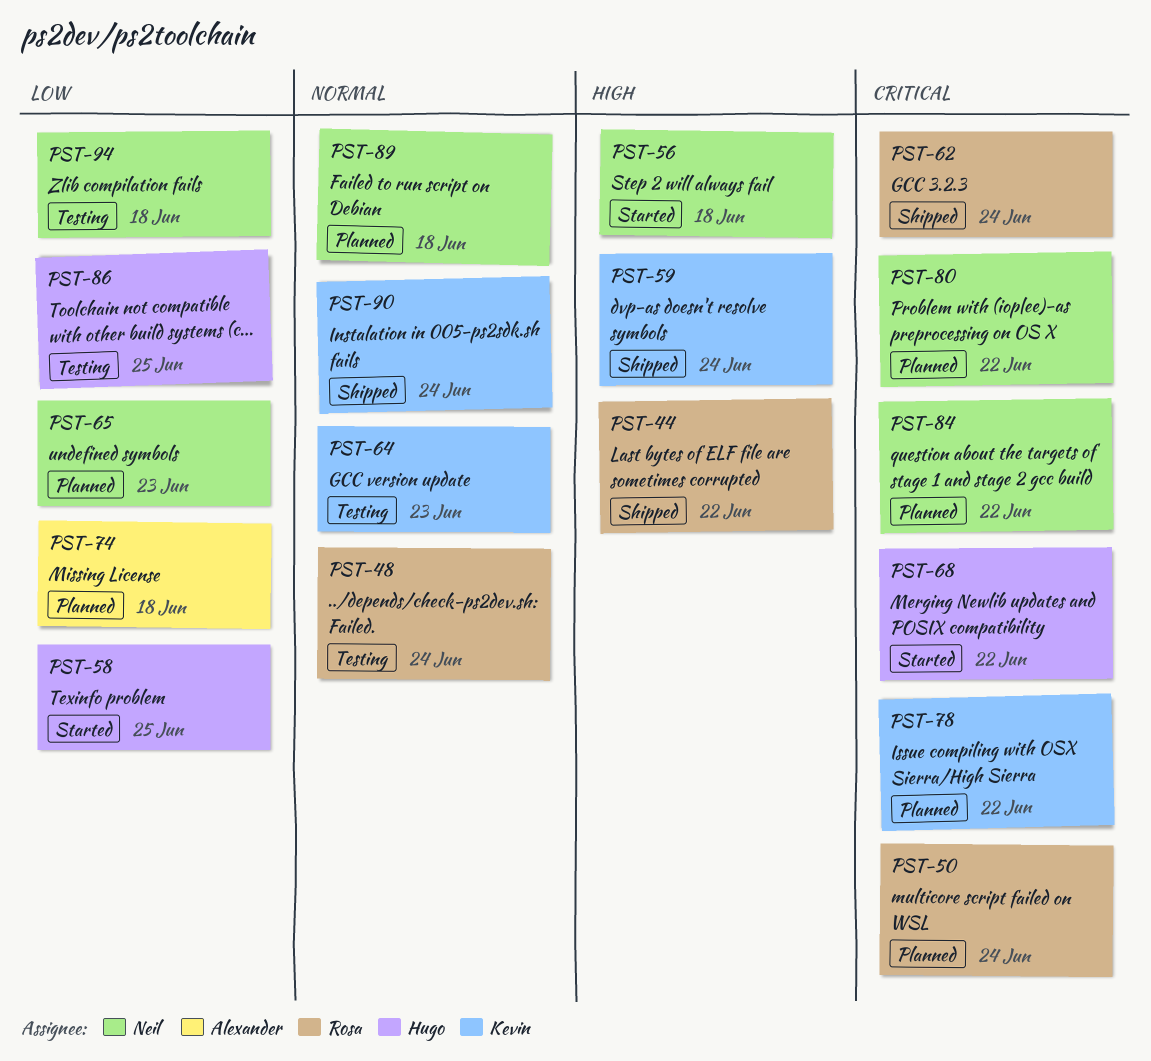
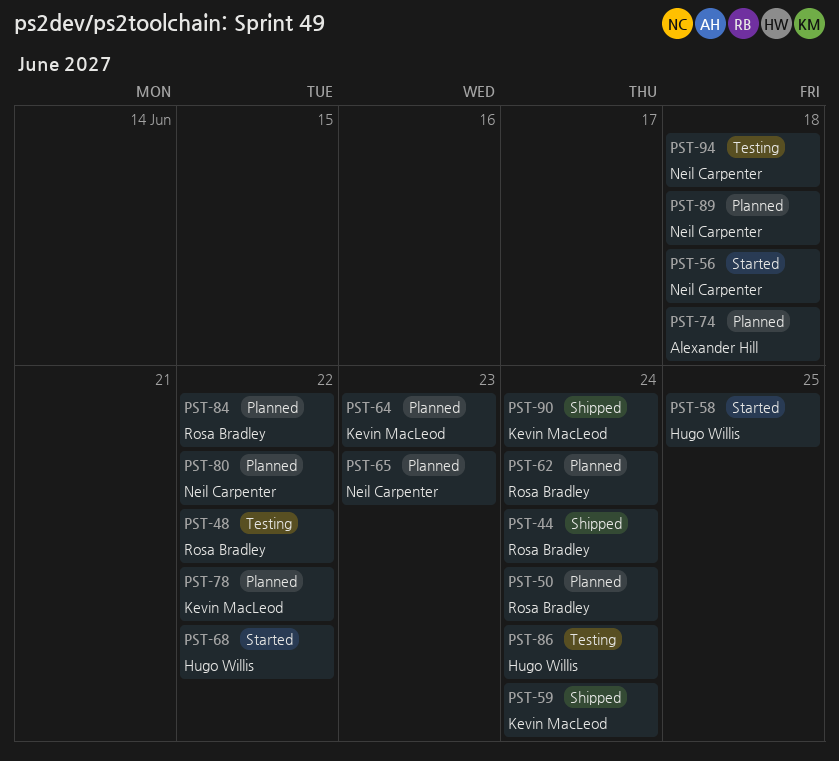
PST-44, due: Jun 22 -> Jun 24
PST-48, due: Jun 24 -> Jun 22
PST-62, status: Shipped -> Planned
PST-64, status: Testing -> Planned
PST-84, owner: Neil Carpenter -> Rosa Bradley
PST-86, due: Jun 25 -> Jun 24

